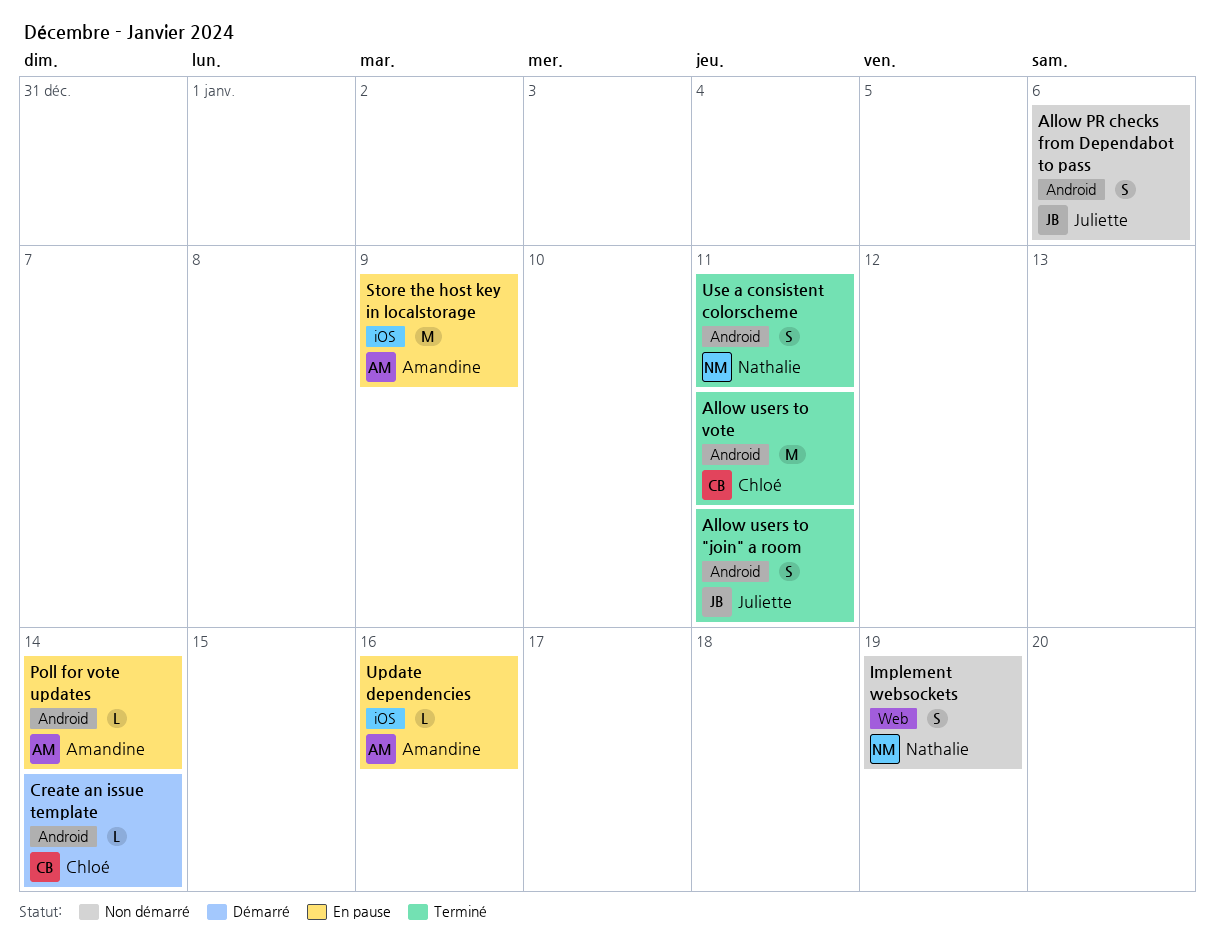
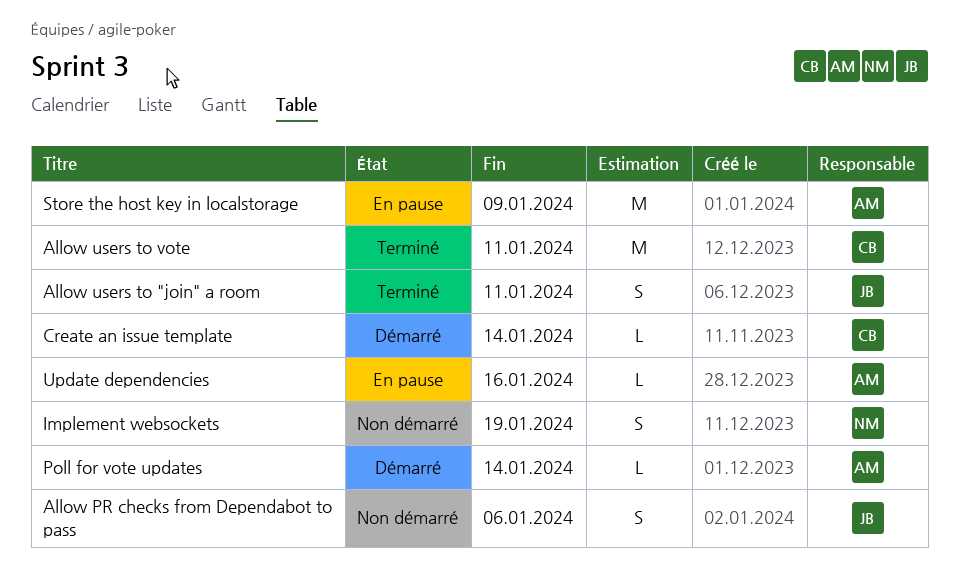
Poll for vote updates, status: En pause -> Démarré
Use a consistent colorscheme: present -> none

